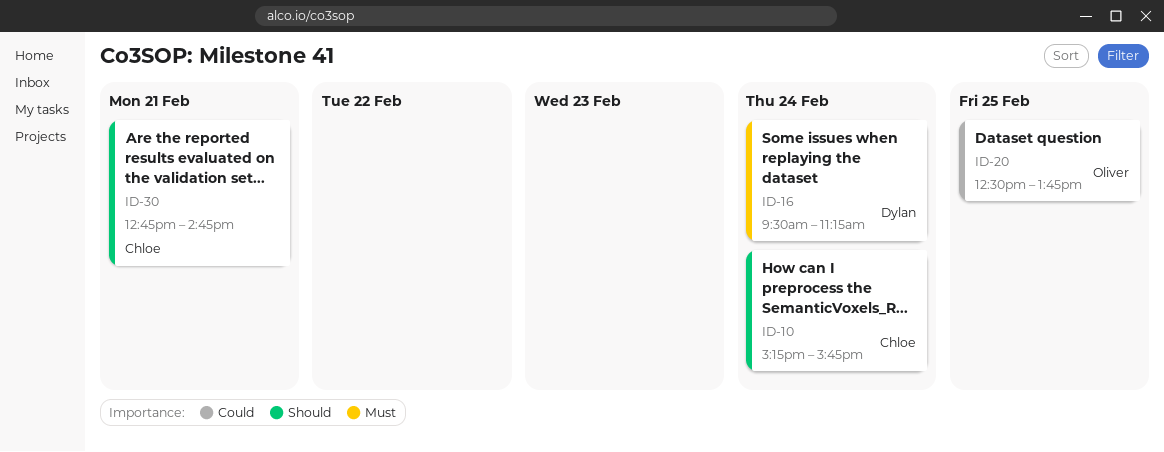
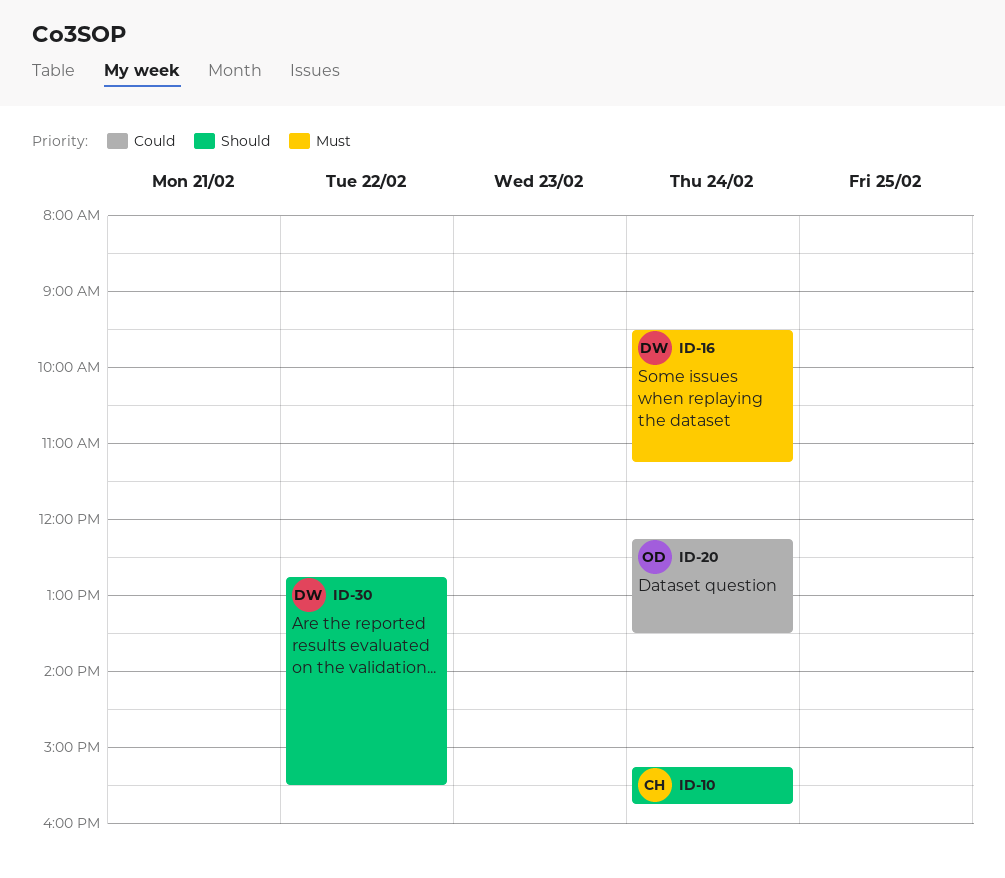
ID-20, day: Feb 25 -> Feb 24
ID-20, begins: 12:30 -> 12:15
ID-20, ends: 13:45 -> 13:30
ID-30, owner: Chloe -> Dylan
ID-30, day: Feb 21 -> Feb 22
ID-30, ends: 14:45 -> 15:30

